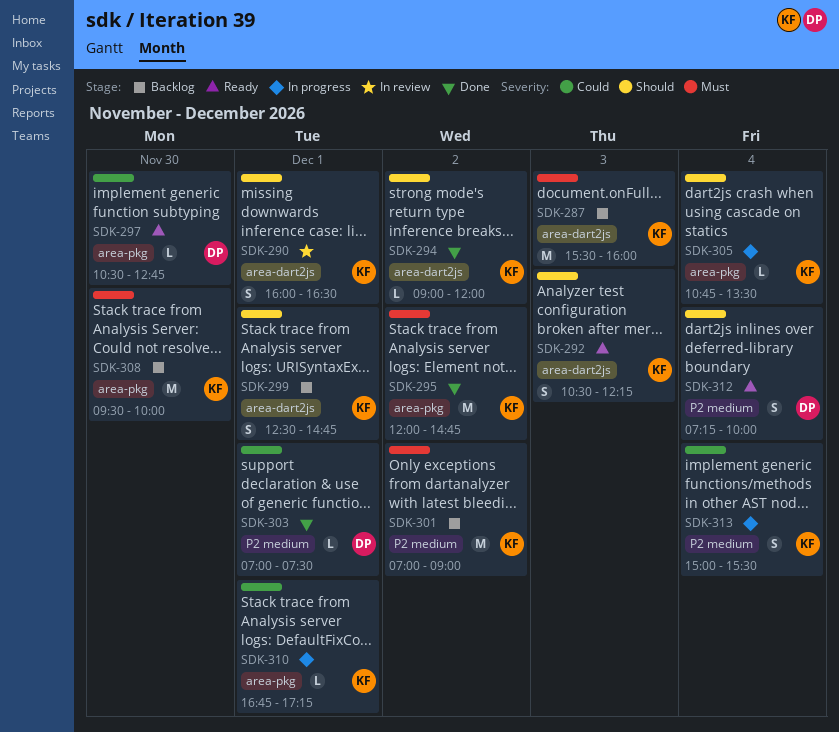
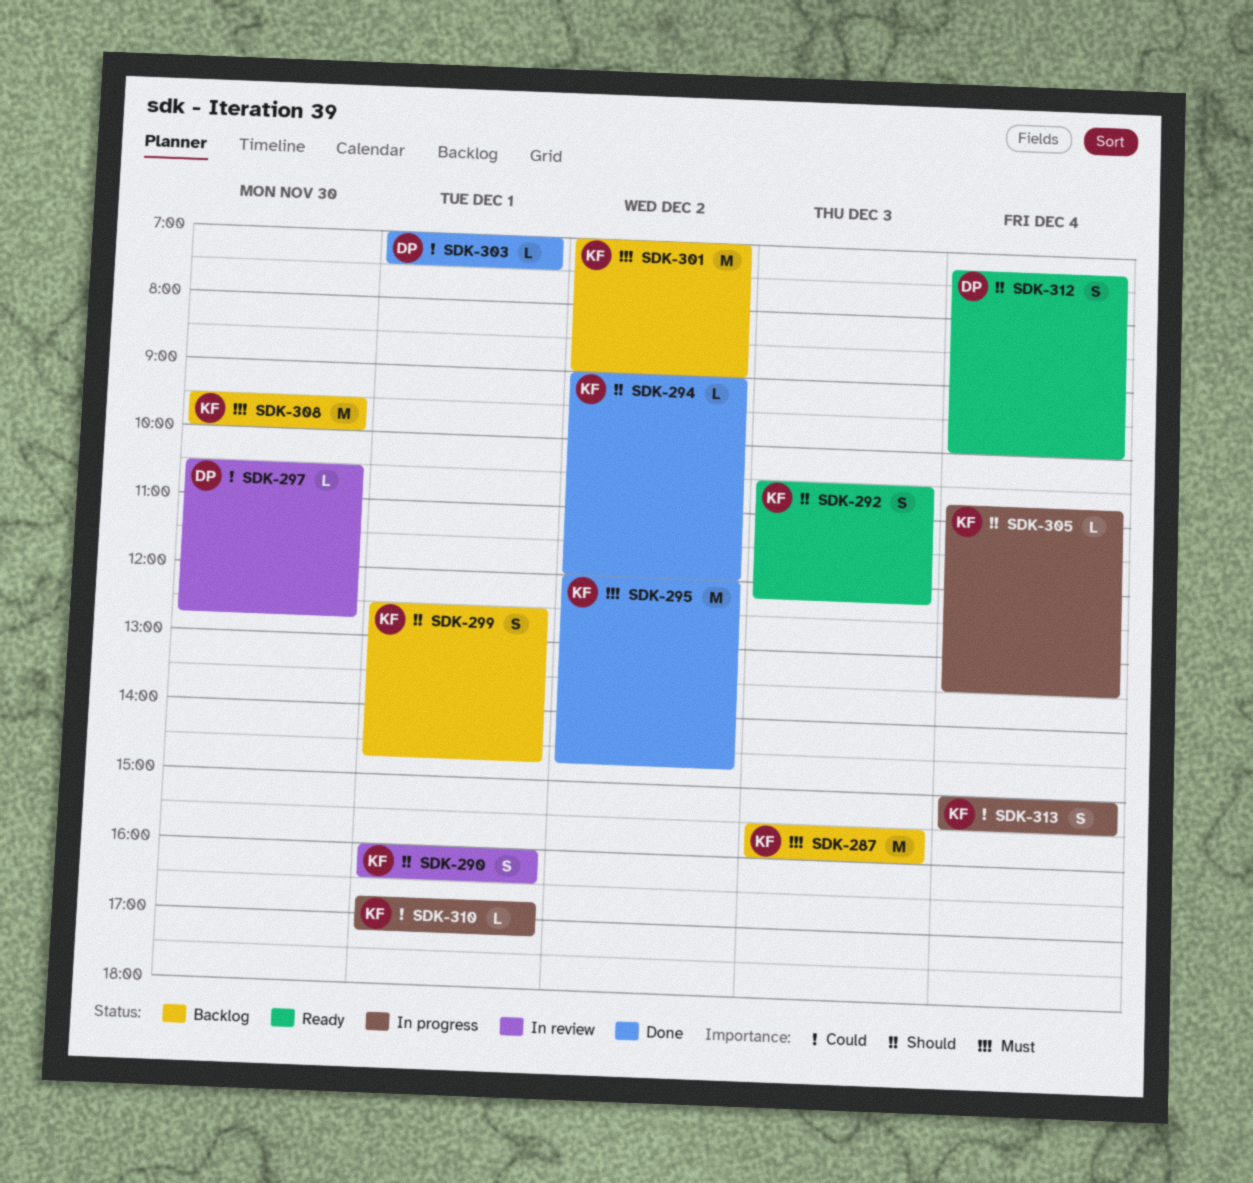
SDK-297, status: Ready -> In review

